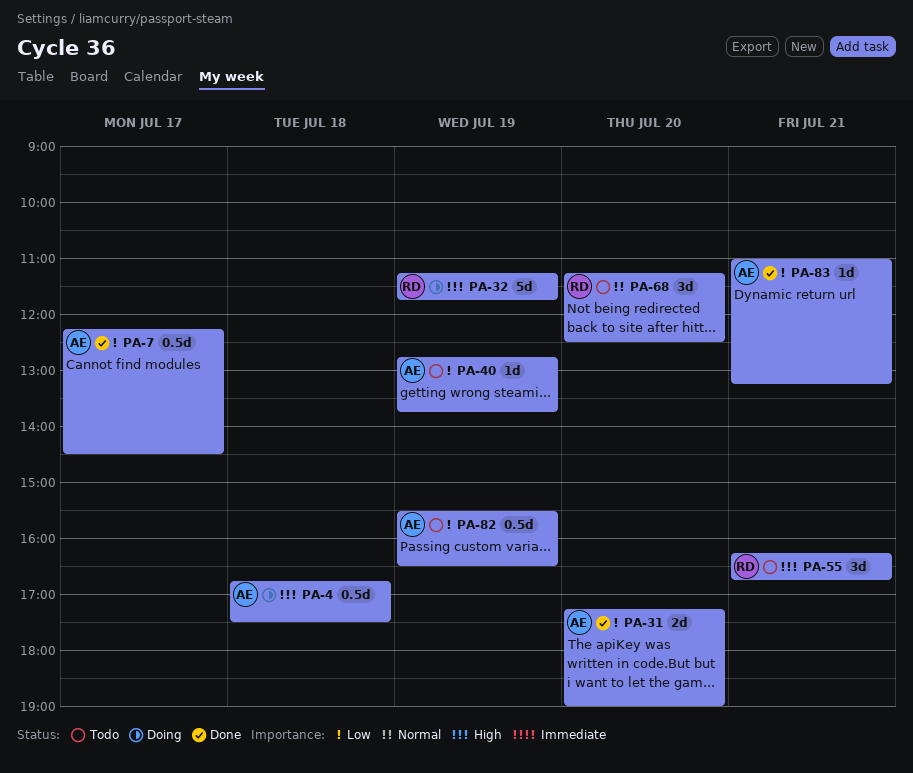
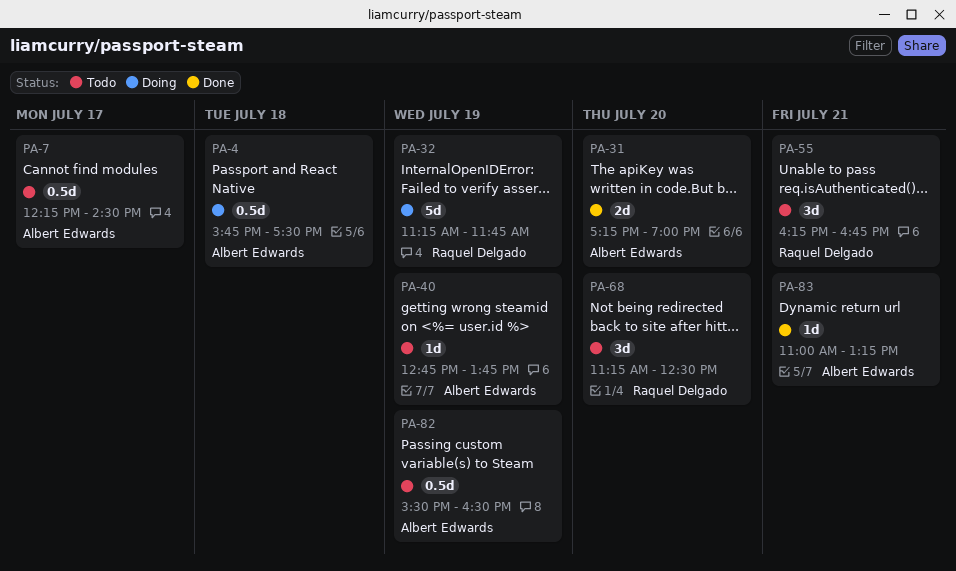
PA-4, begins: 16:45 -> 15:45
PA-7, status: Done -> Todo

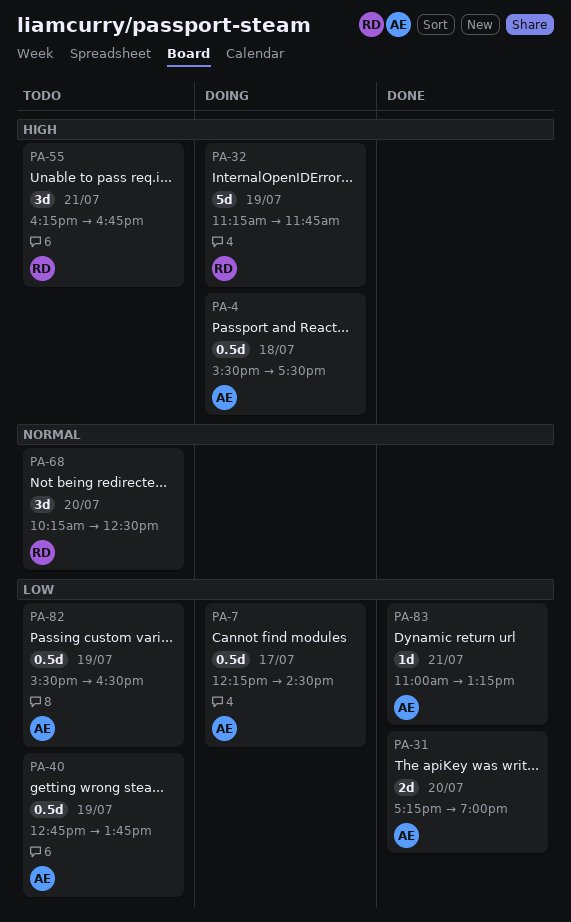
PA-4, begins: 15:45 -> 15:30
PA-7, status: Todo -> Doing
PA-40, estimate: 1d -> 0.5d
PA-68, begins: 11:15 -> 10:15

